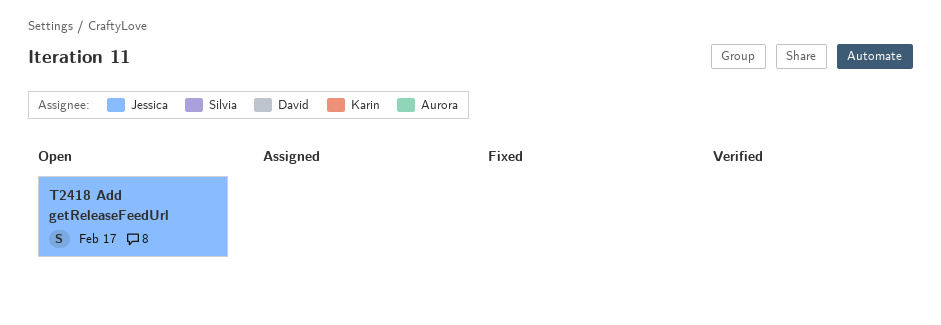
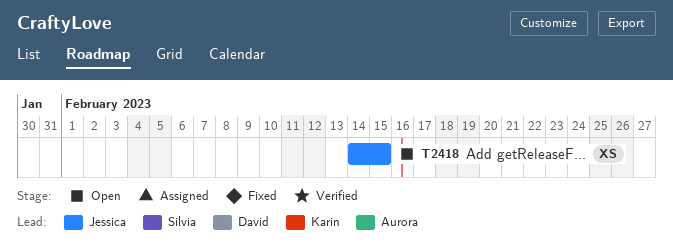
T2418, estimate: S -> XS
T2418, due: Feb 17 -> Feb 15

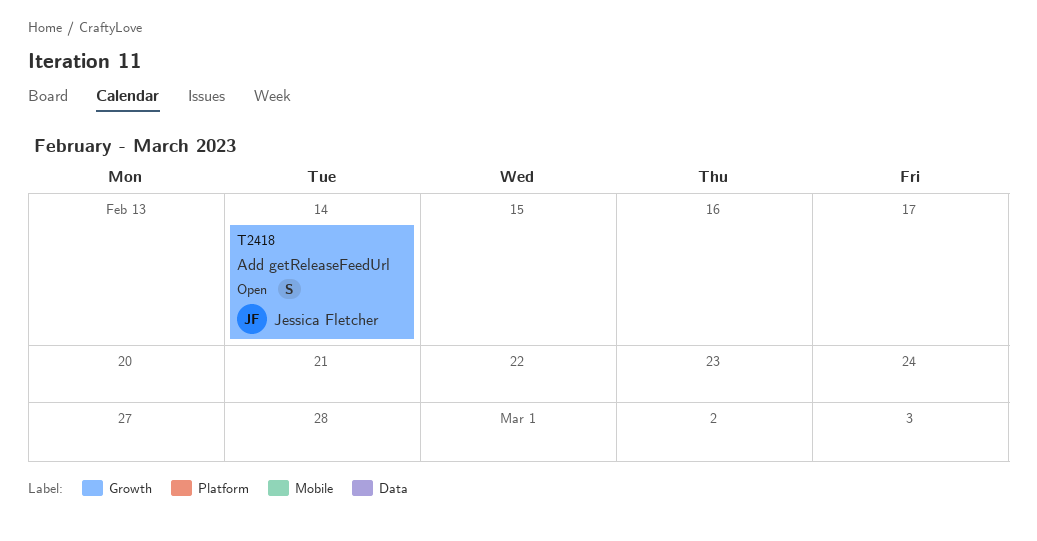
T2418, estimate: XS -> S
T2418, due: Feb 15 -> Feb 14

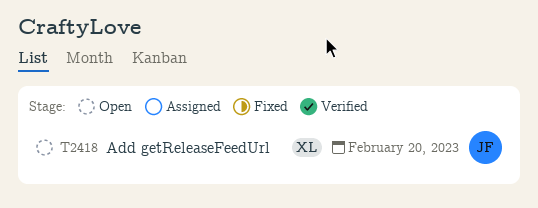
T2418, estimate: S -> XL
T2418, due: Feb 14 -> Feb 20

